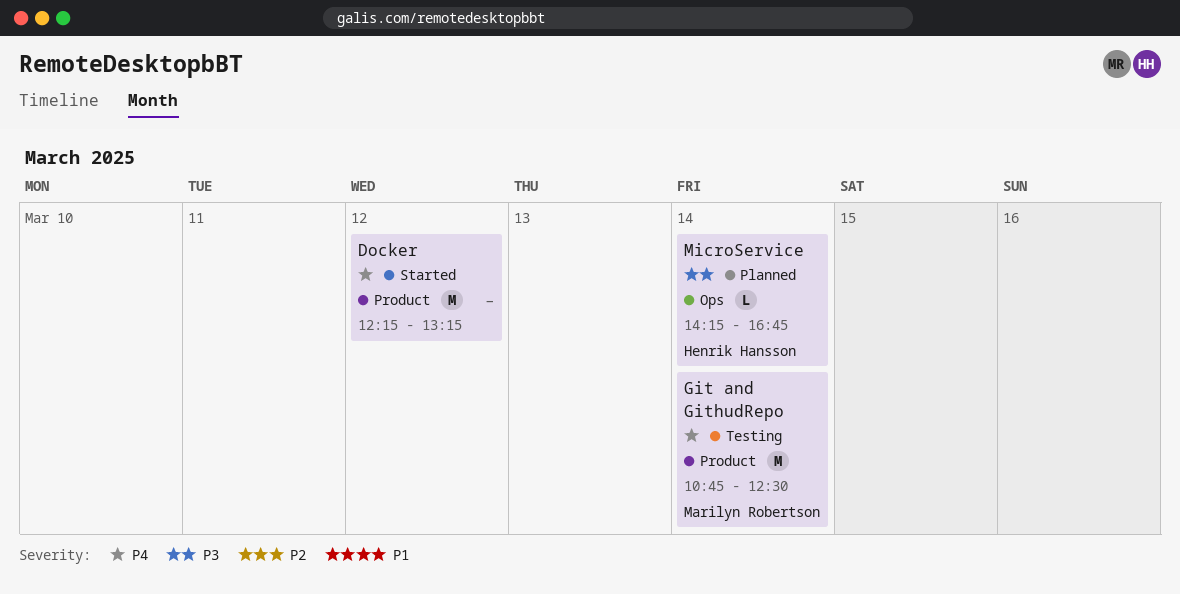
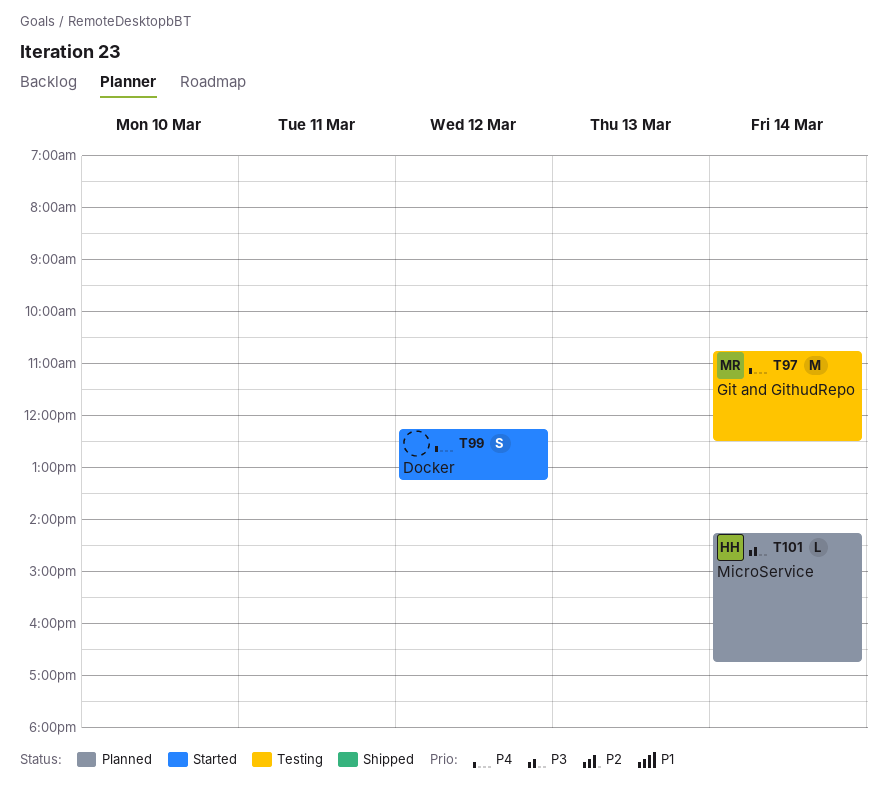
Docker, estimate: M -> S

